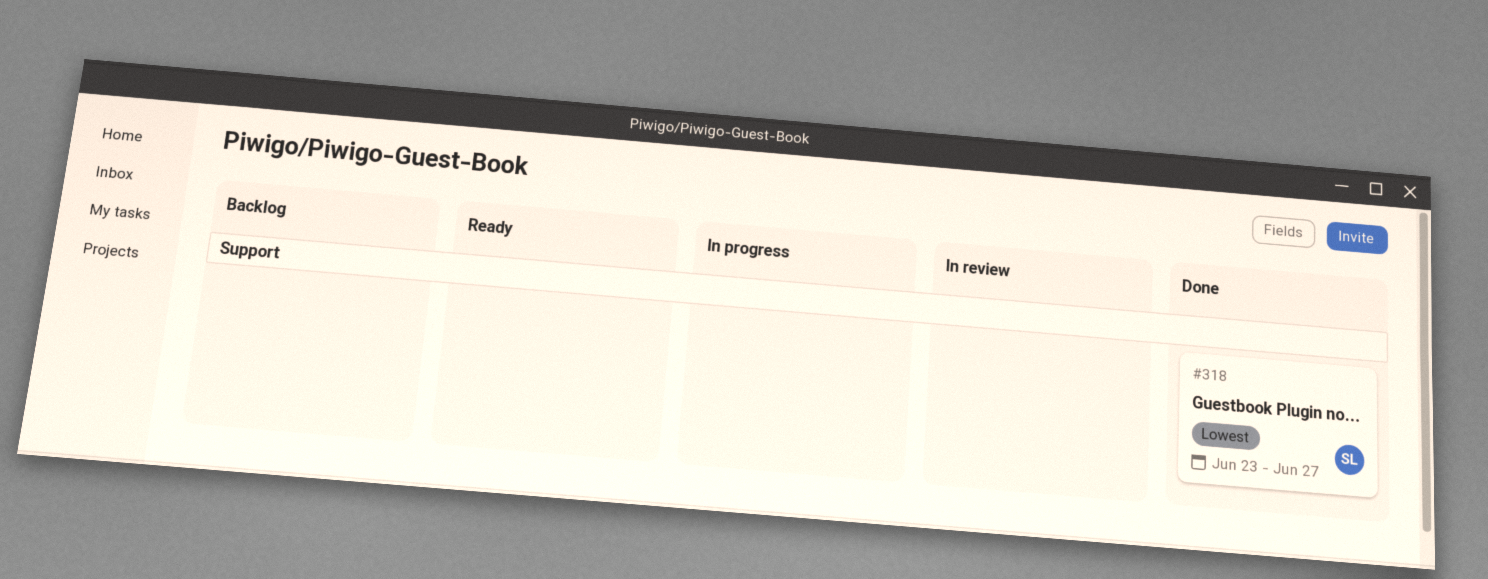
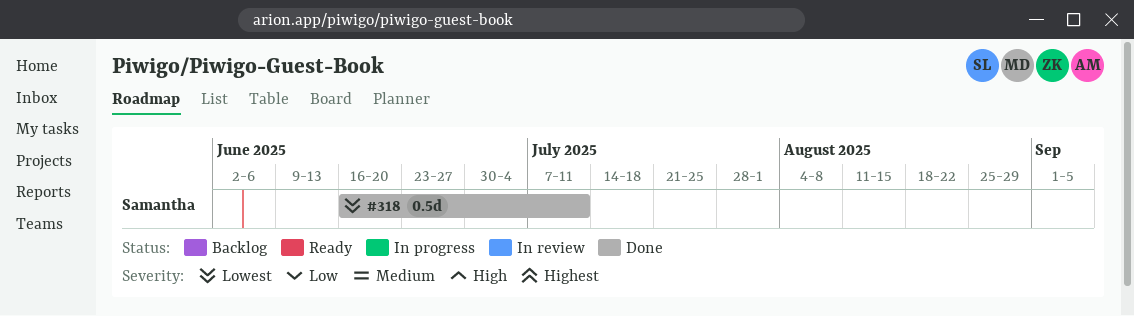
#318, start: Jun 23 -> Jun 16
#318, due: Jun 27 -> Jul 11

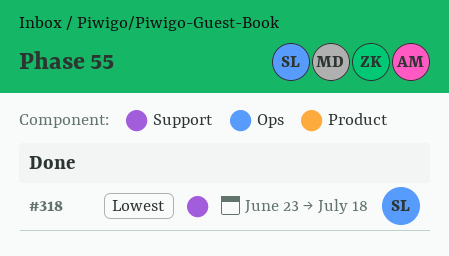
#318, start: Jun 16 -> Jun 23
#318, due: Jul 11 -> Jul 18

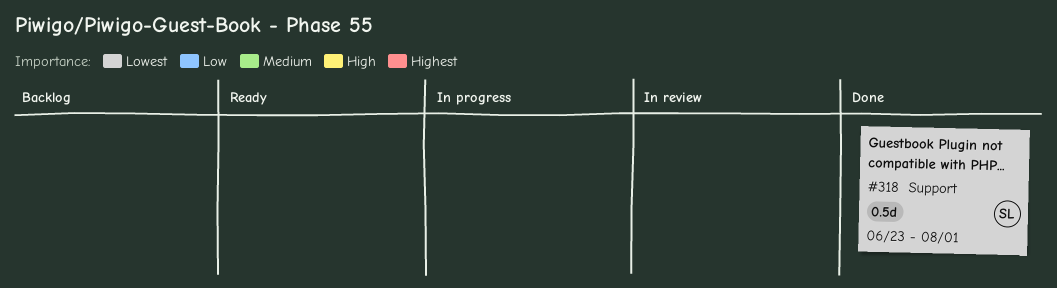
#318, due: Jul 18 -> Aug 1

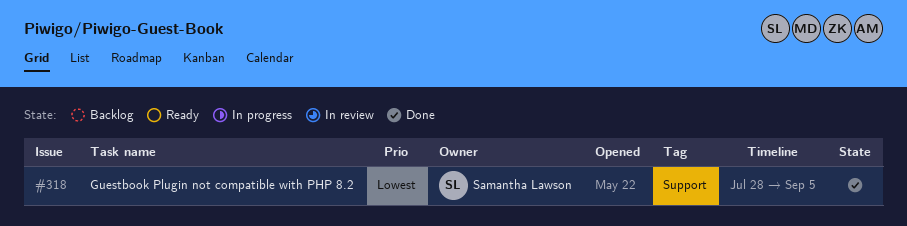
#318, start: Jun 23 -> Jul 28
#318, due: Aug 1 -> Sep 5

